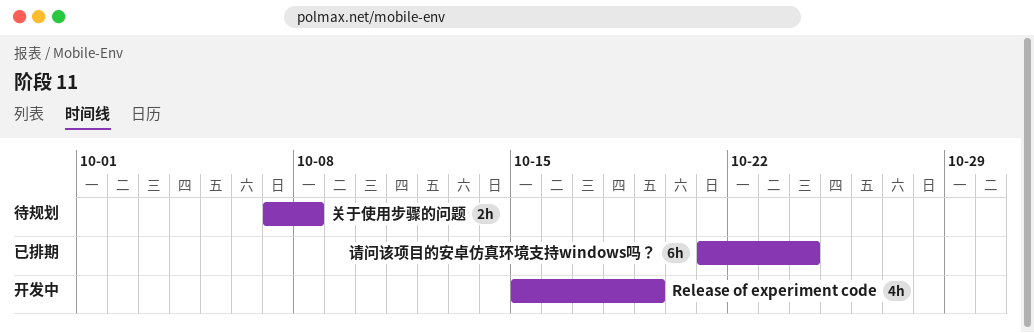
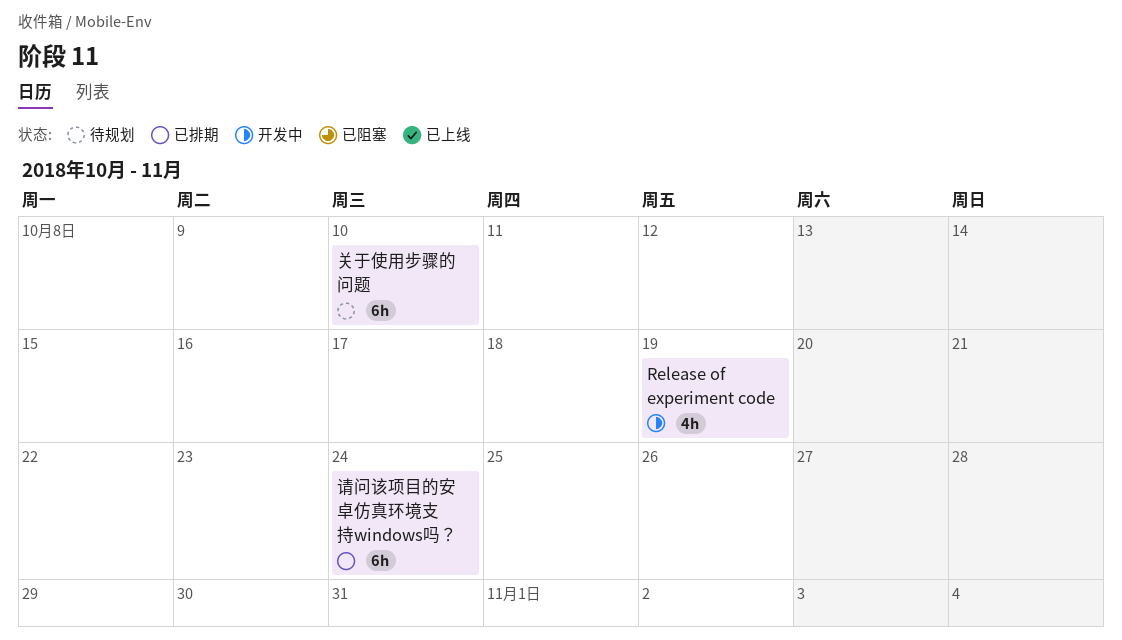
关于使用步骤的问题, estimate: 2h -> 6h
关于使用步骤的问题, due: Oct 8 -> Oct 10

